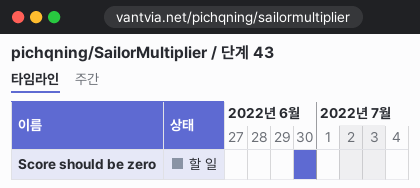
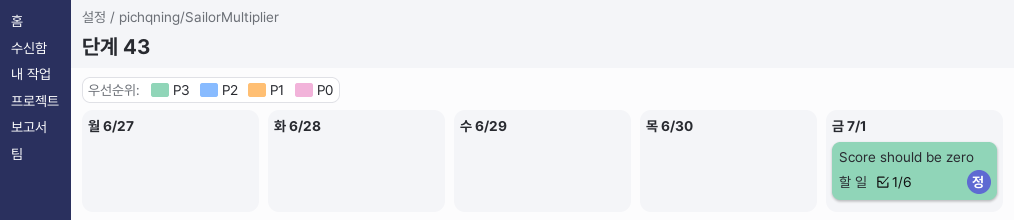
Score should be zero, due: Jun 30 -> Jul 1

